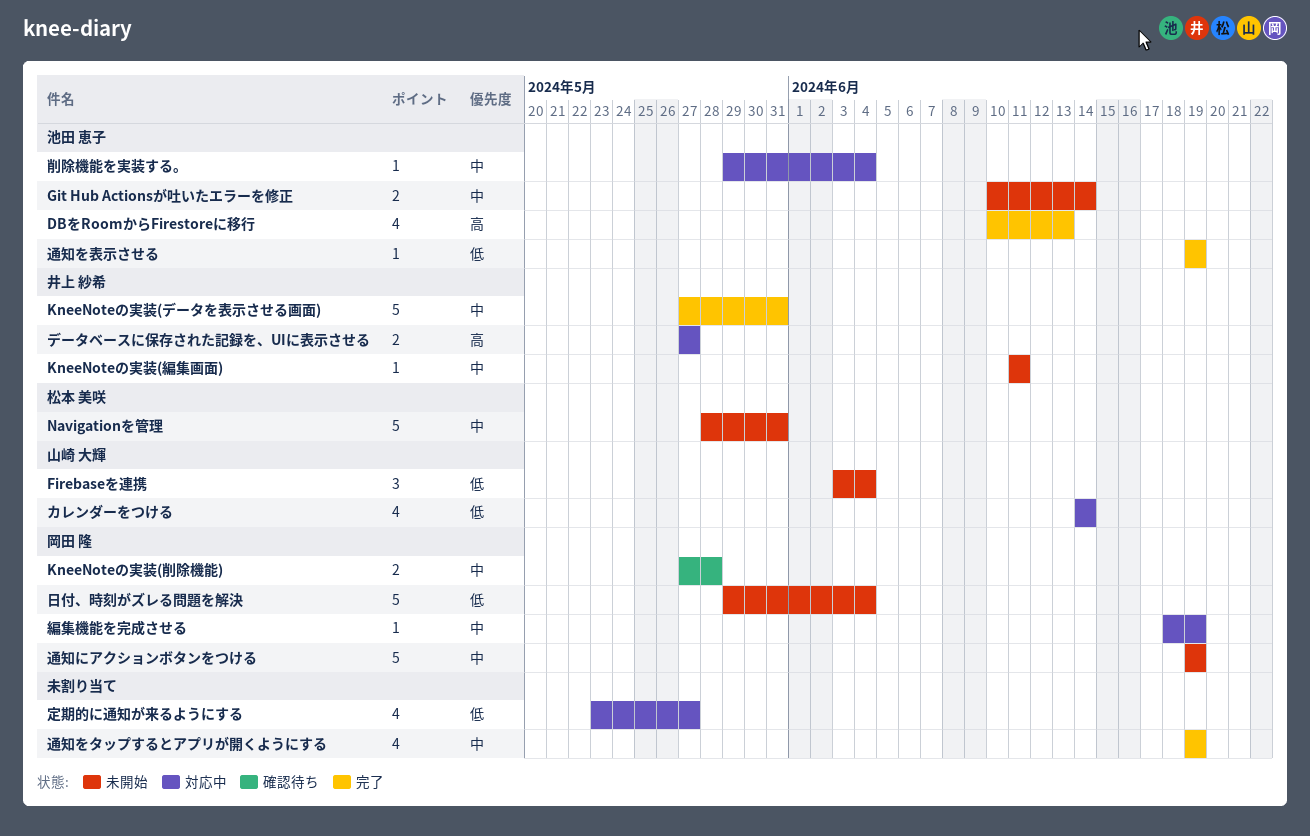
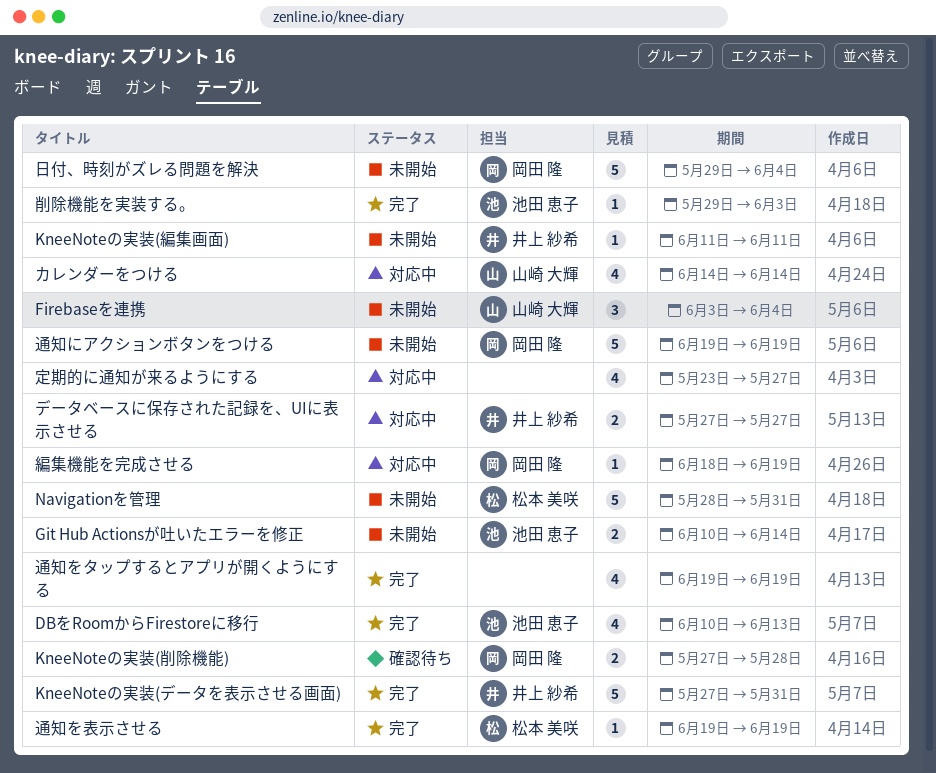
削除機能を実装する。, status: 対応中 -> 完了
削除機能を実装する。, due: Jun 4 -> Jun 3
通知を表示させる, owner: 池田 恵子 -> 松本 美咲

